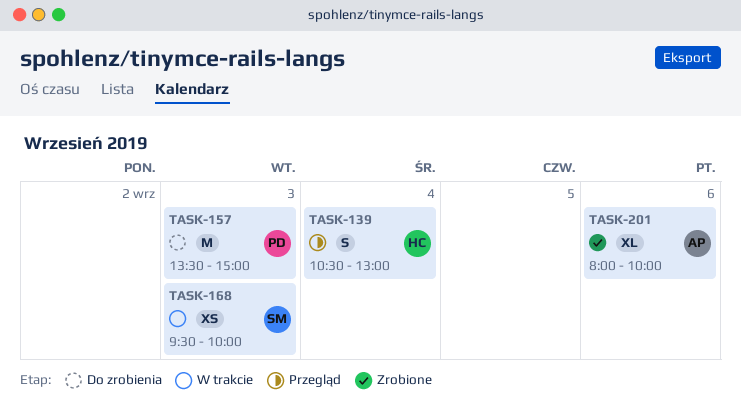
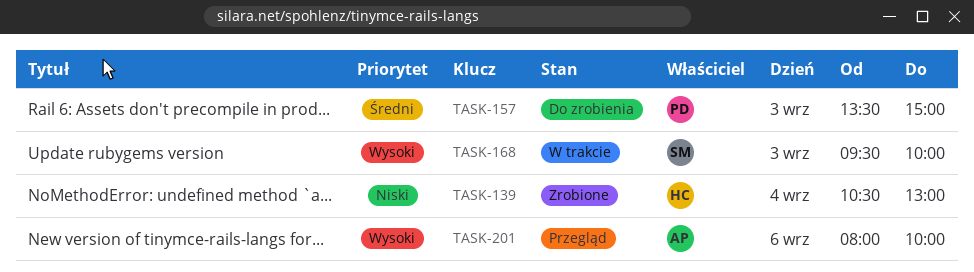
TASK-139, status: Przegląd -> Zrobione
TASK-201, status: Zrobione -> Przegląd

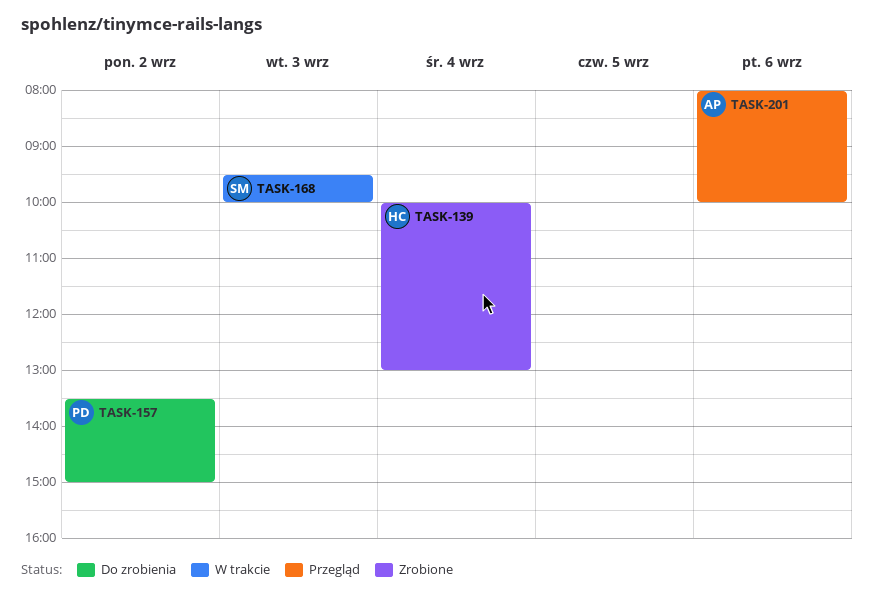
TASK-139, begins: 10:30 -> 10:00
TASK-157, day: Sep 3 -> Sep 2

